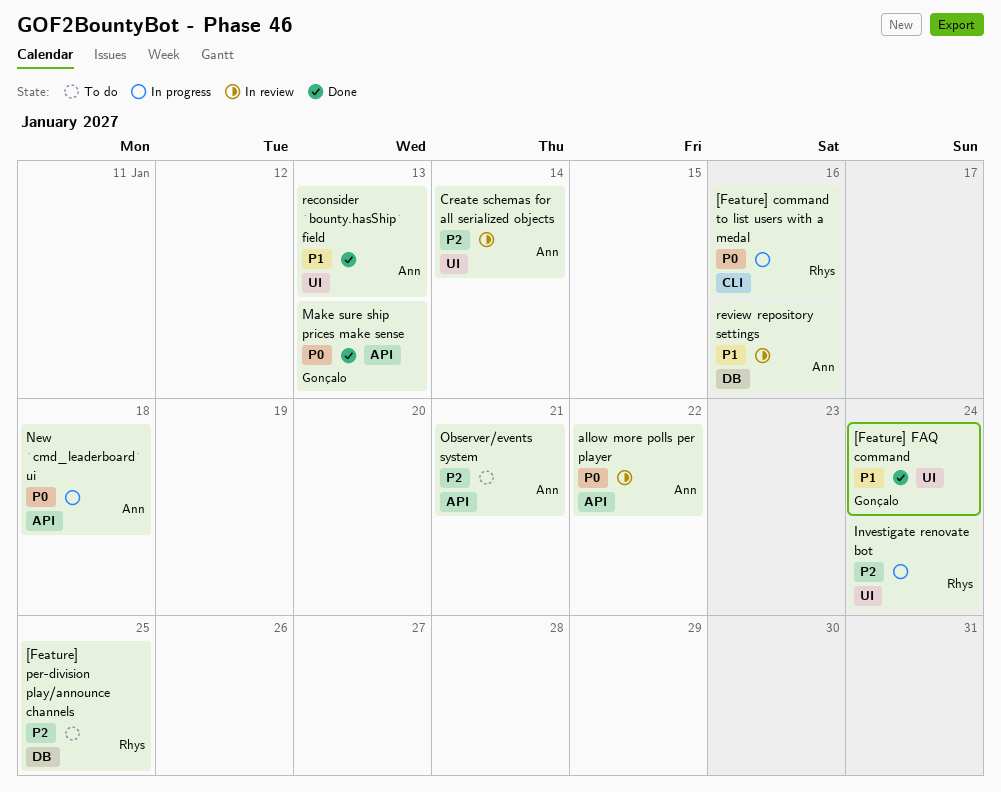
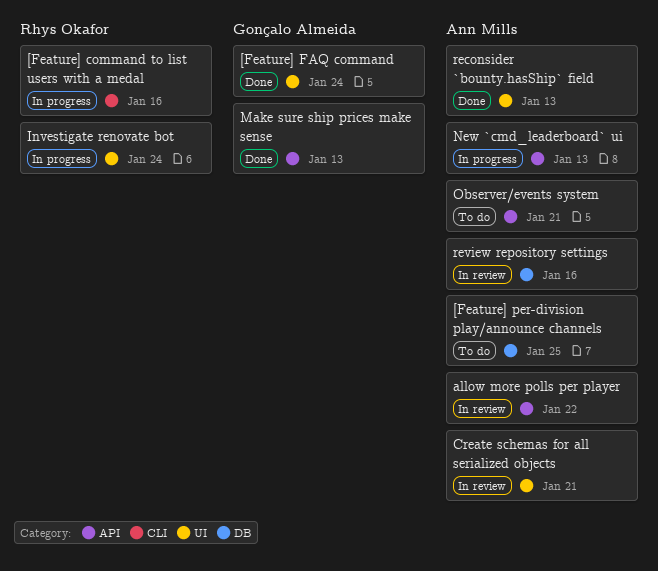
[Feature] per-division play/announce channels, owner: Rhys Okafor -> Ann Mills
Create schemas for all serialized objects, due: Jan 14 -> Jan 21
New `cmd_leaderboard` ui, due: Jan 18 -> Jan 13

